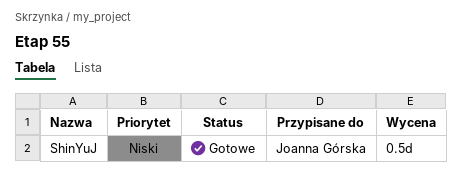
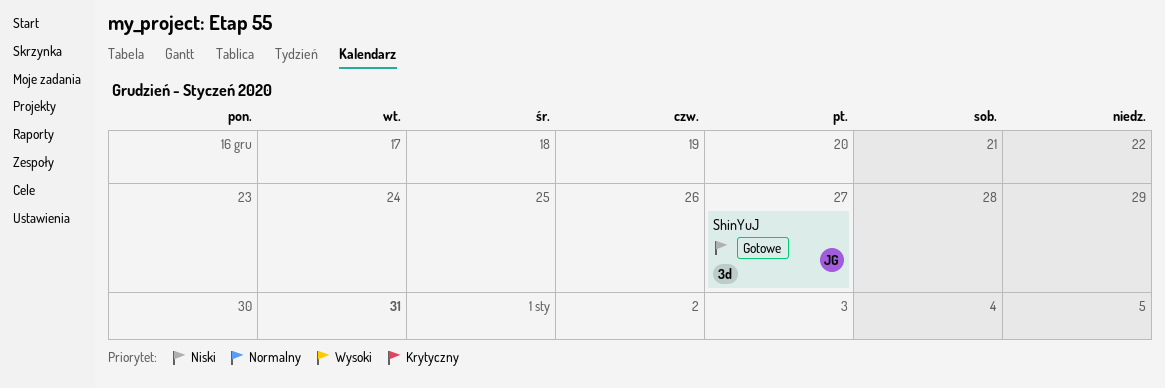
ShinYuJ, estimate: 0.5d -> 3d

